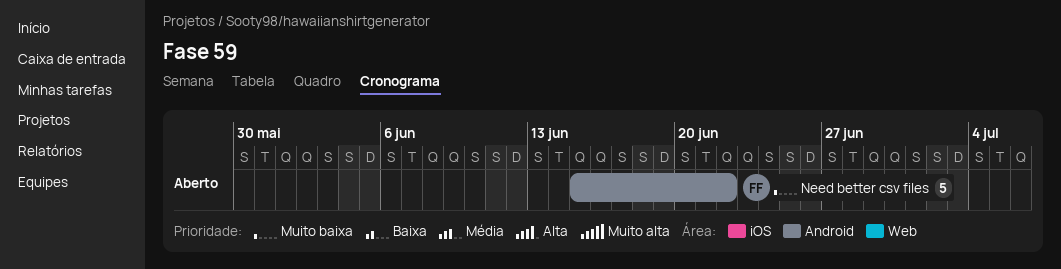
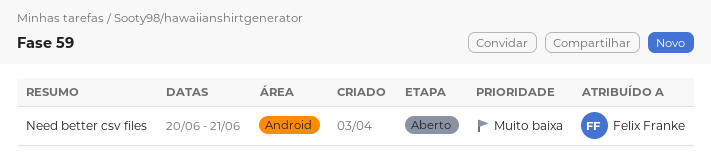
Need better csv files, start: Jun 15 -> Jun 20
Need better csv files, due: Jun 22 -> Jun 21

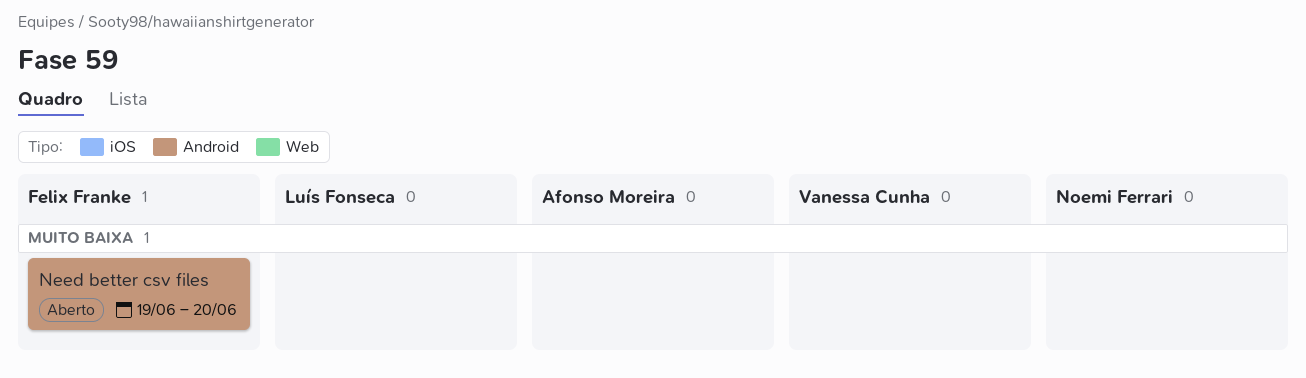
Need better csv files, start: Jun 20 -> Jun 19
Need better csv files, due: Jun 21 -> Jun 20

